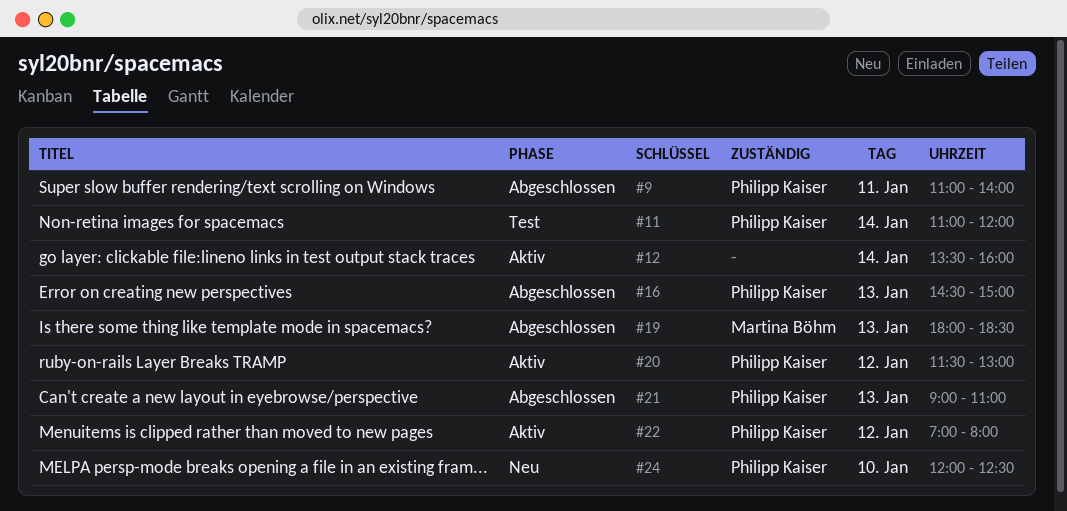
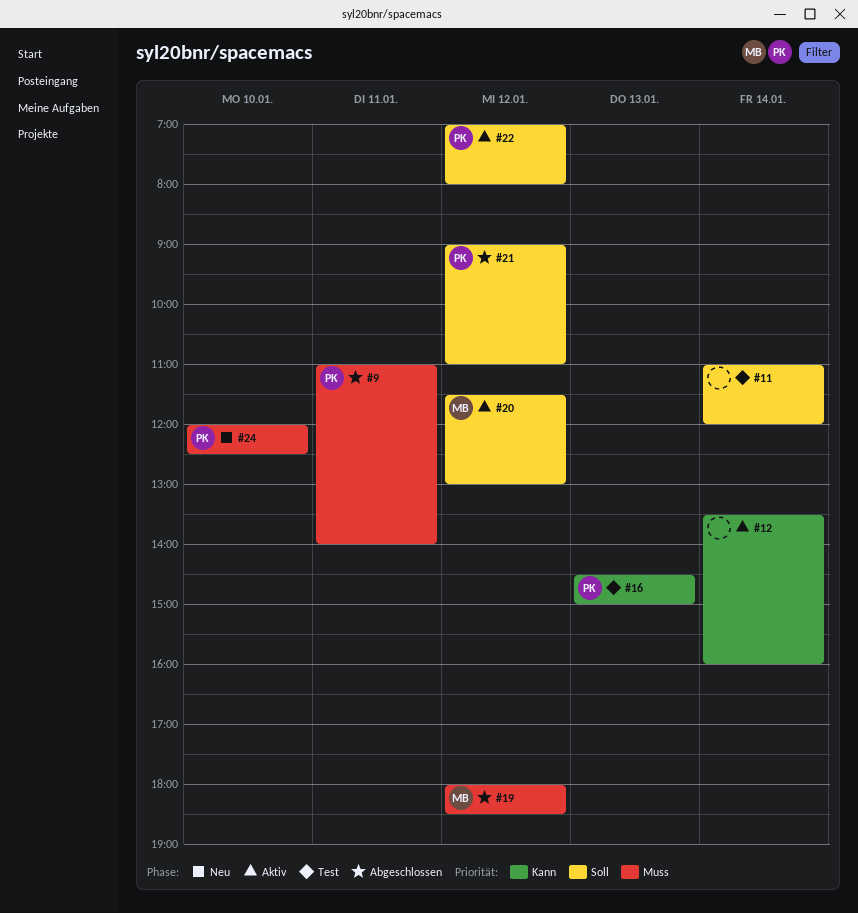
#11, owner: Philipp Kaiser -> none
#16, status: Abgeschlossen -> Test
#19, day: Jan 13 -> Jan 12
#20, owner: Philipp Kaiser -> Martina Böhm
#21, day: Jan 13 -> Jan 12

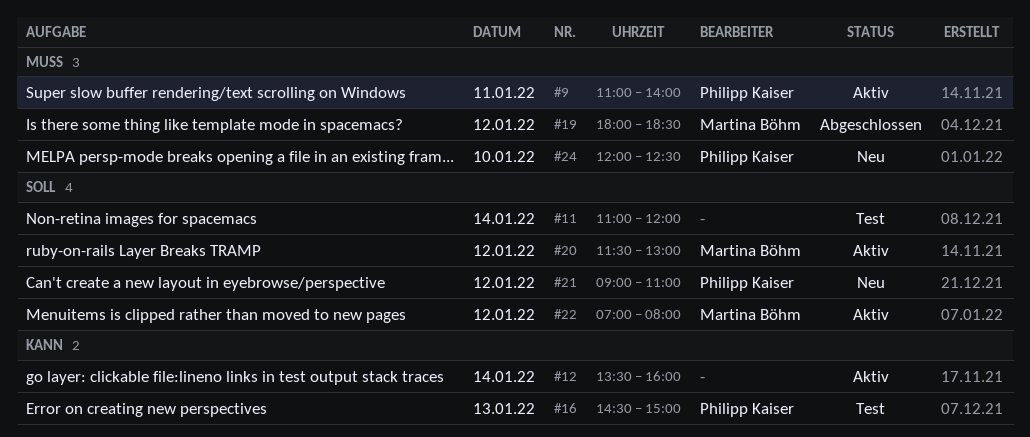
#9, status: Abgeschlossen -> Aktiv
#21, status: Abgeschlossen -> Neu
#22, owner: Philipp Kaiser -> Martina Böhm

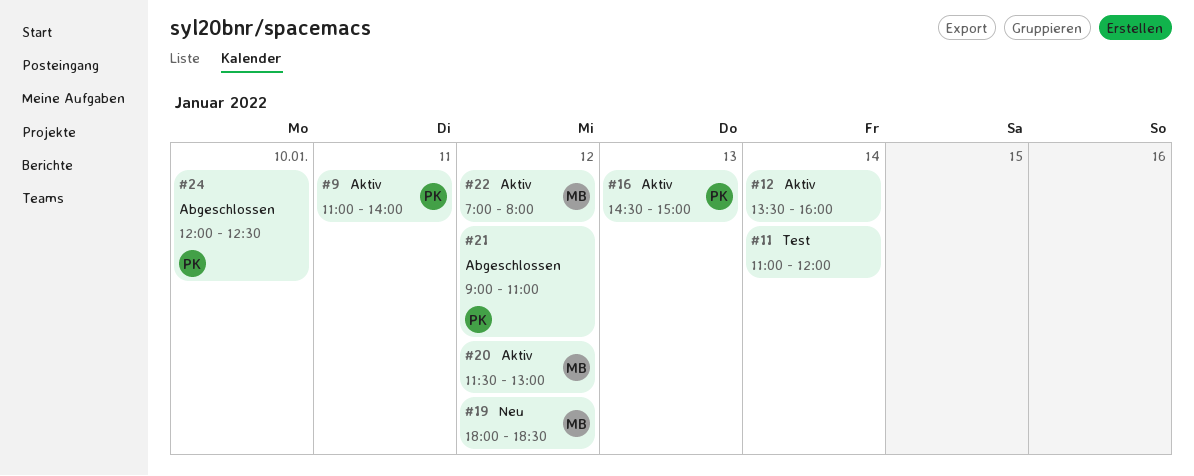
#16, status: Test -> Aktiv
#19, status: Abgeschlossen -> Neu
#21, status: Neu -> Abgeschlossen
#24, status: Neu -> Abgeschlossen

